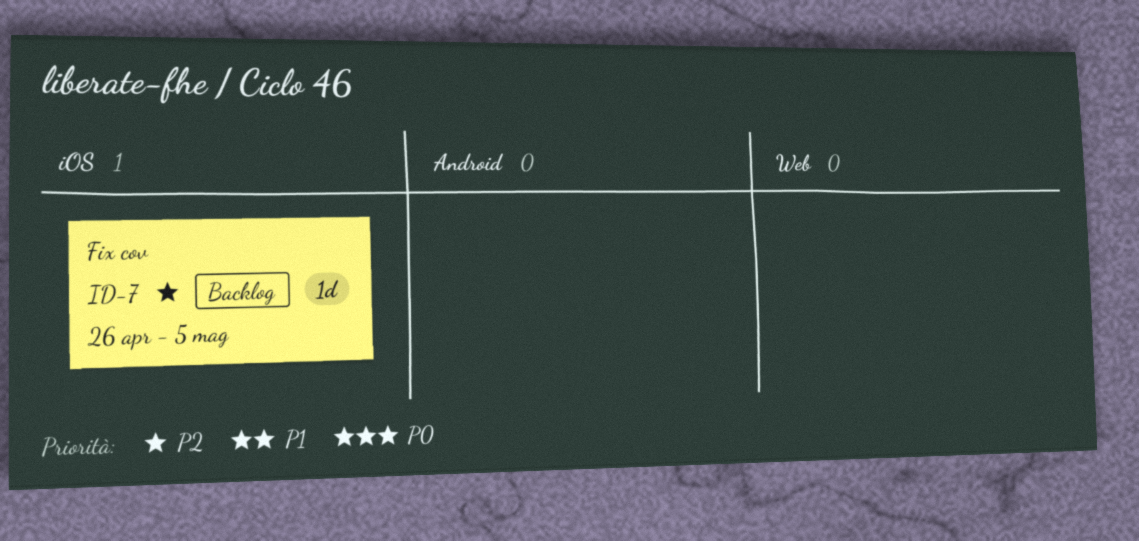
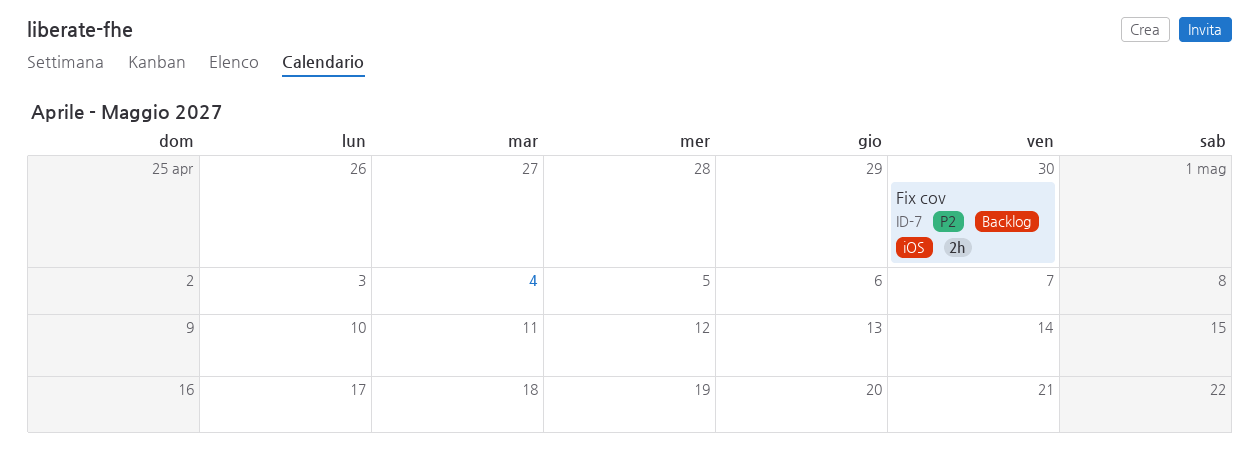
ID-7, estimate: 1d -> 2h
ID-7, due: May 5 -> Apr 30

